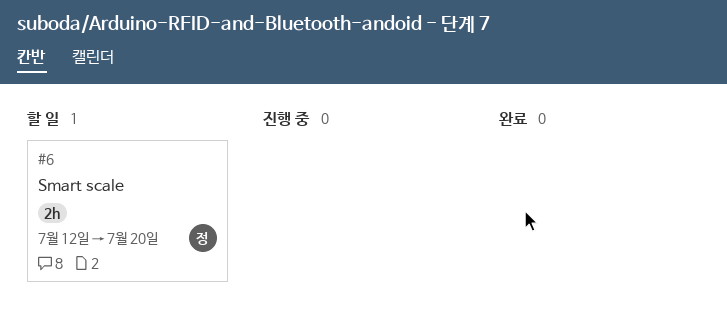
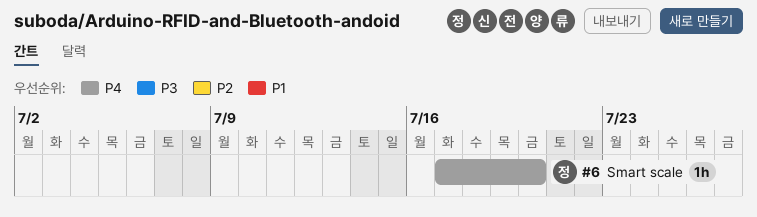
#6, estimate: 2h -> 1h
#6, start: Jul 12 -> Jul 17

